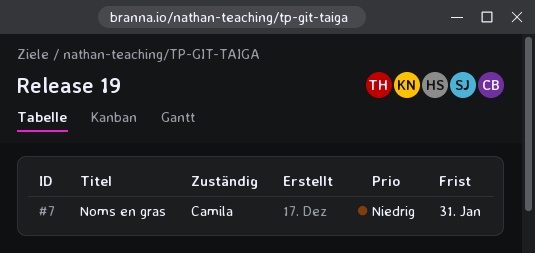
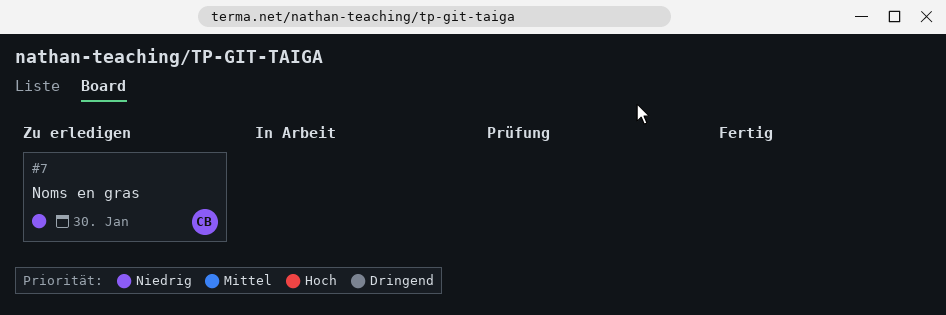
#7, due: Jan 31 -> Jan 30

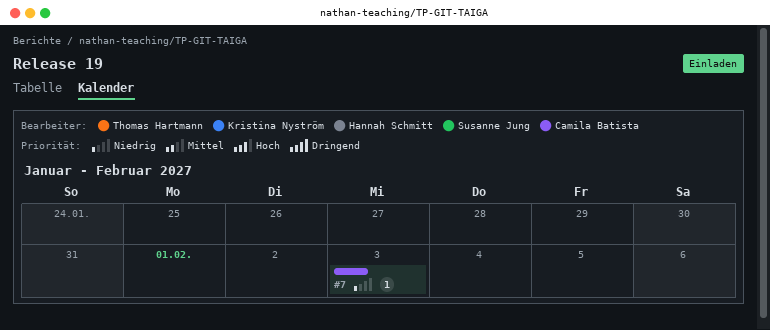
#7, due: Jan 30 -> Feb 3

